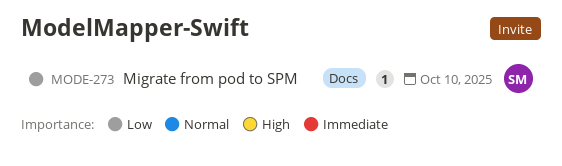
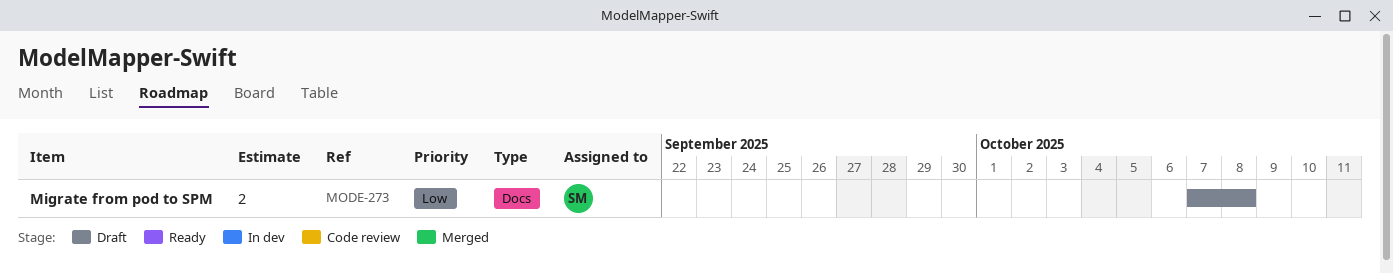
MODE-273, estimate: 1 -> 2
MODE-273, due: Oct 10 -> Oct 8

